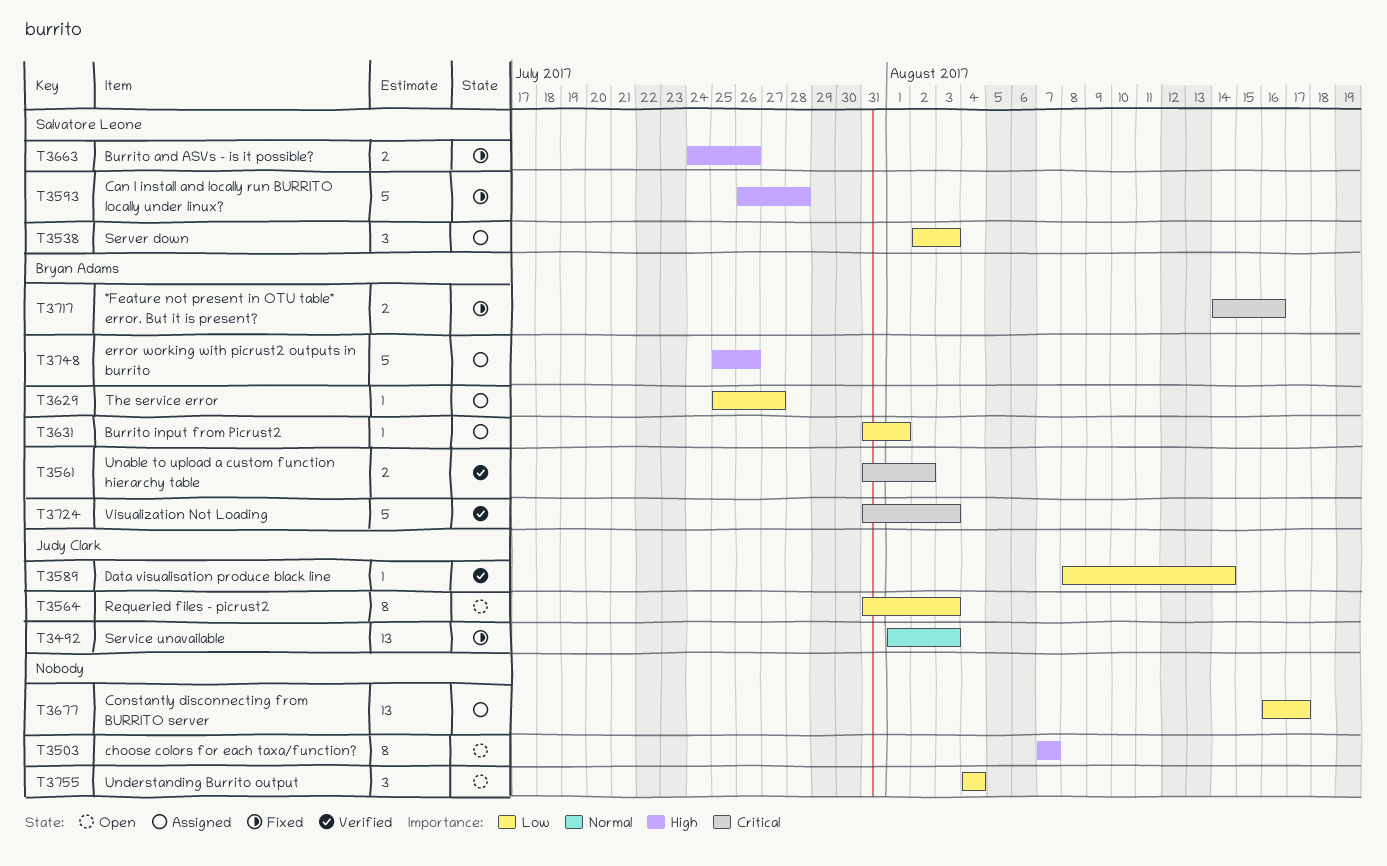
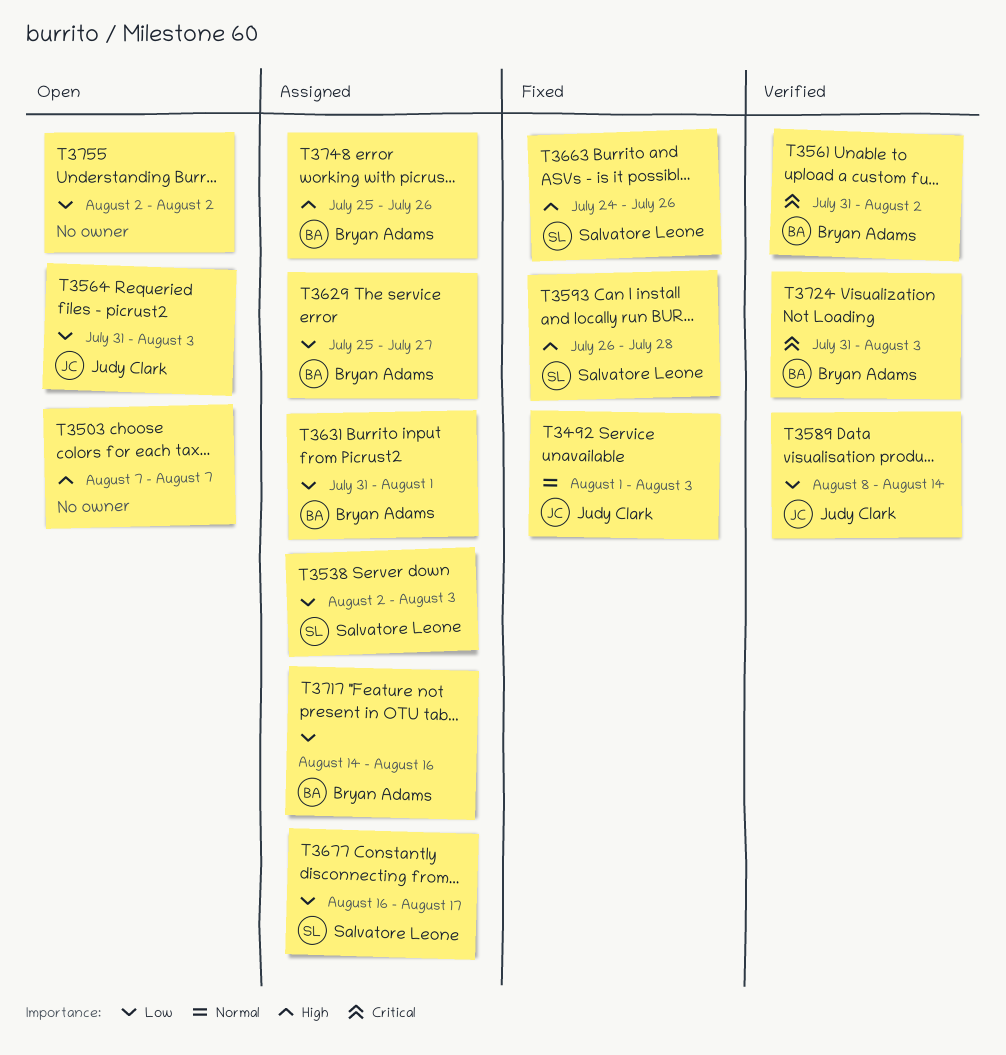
T3677, owner: none -> Salvatore Leone
T3717, status: Fixed -> Assigned
T3717, priority: Critical -> Low
T3755, start: Aug 4 -> Aug 2
T3755, due: Aug 4 -> Aug 2

